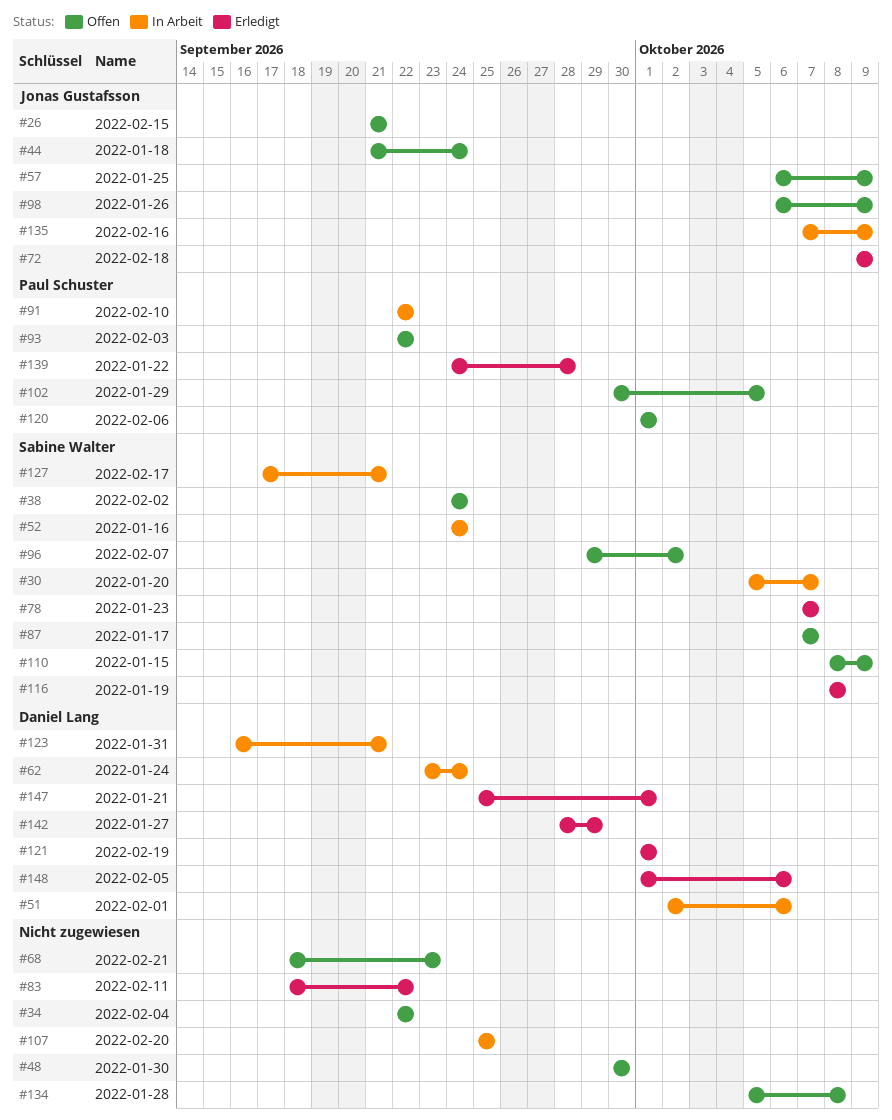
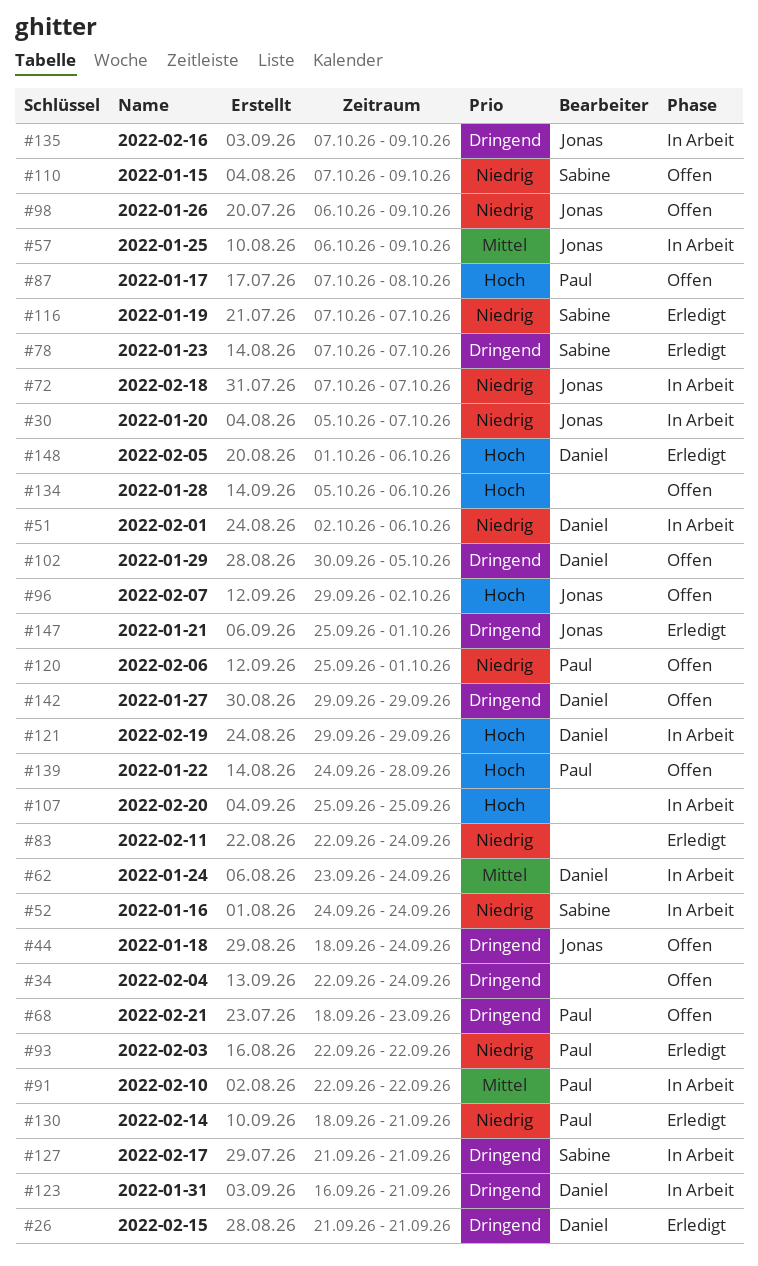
#26, status: Offen -> Erledigt
#26, owner: Jonas Gustafsson -> Daniel Lang
#30, owner: Sabine Walter -> Jonas Gustafsson
#34, due: Sep 22 -> Sep 24
#38: present -> none
#44, start: Sep 21 -> Sep 18
#48: present -> none
#57, status: Offen -> In Arbeit
#68, owner: none -> Paul Schuster
#72, status: Erledigt -> In Arbeit
#72, start: Oct 9 -> Oct 7
#72, due: Oct 9 -> Oct 7
#83, start: Sep 18 -> Sep 22
#83, due: Sep 22 -> Sep 24
#87, owner: Sabine Walter -> Paul Schuster
#87, due: Oct 7 -> Oct 8
#93, status: Offen -> Erledigt
#96, owner: Sabine Walter -> Jonas Gustafsson
#102, owner: Paul Schuster -> Daniel Lang
#110, start: Oct 8 -> Oct 7
#116, start: Oct 8 -> Oct 7
#116, due: Oct 8 -> Oct 7
#120, start: Oct 1 -> Sep 25
#121, status: Erledigt -> In Arbeit
#121, start: Oct 1 -> Sep 29
#121, due: Oct 1 -> Sep 29
#127, start: Sep 17 -> Sep 21
#130: none -> present
#134, due: Oct 8 -> Oct 6
#139, status: Erledigt -> Offen
#142, status: Erledigt -> Offen
#142, start: Sep 28 -> Sep 29
#147, owner: Daniel Lang -> Jonas Gustafsson

